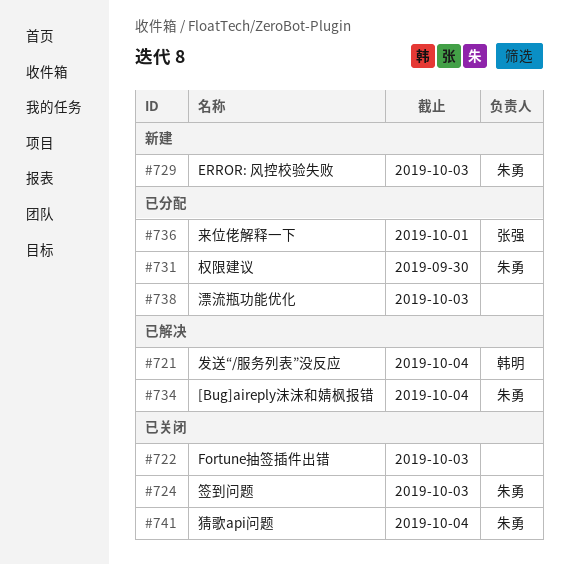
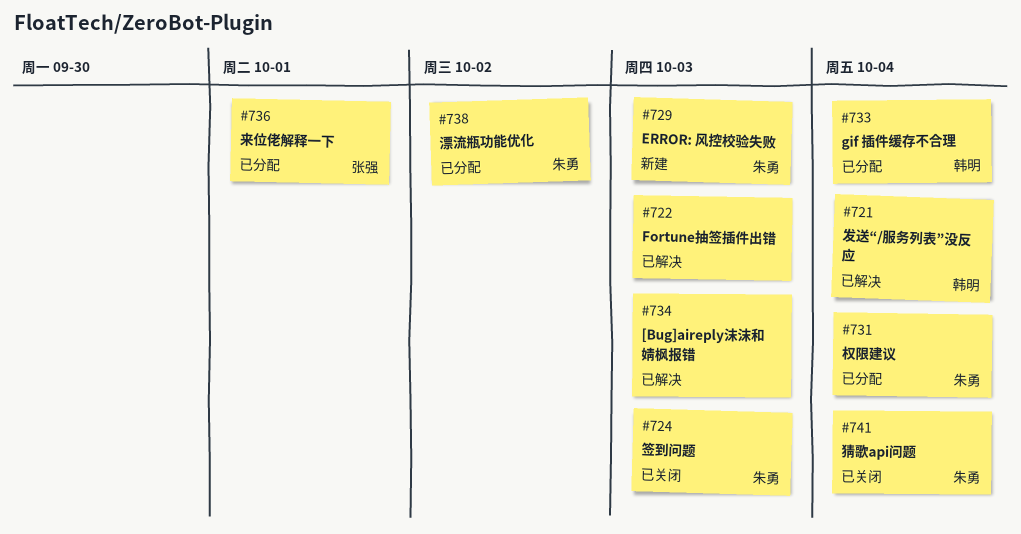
#722, status: 已关闭 -> 已解决
#731, due: Sep 30 -> Oct 4
#733: none -> present
#734, owner: 朱勇 -> none
#734, due: Oct 4 -> Oct 3
#738, owner: none -> 朱勇
#738, due: Oct 3 -> Oct 2

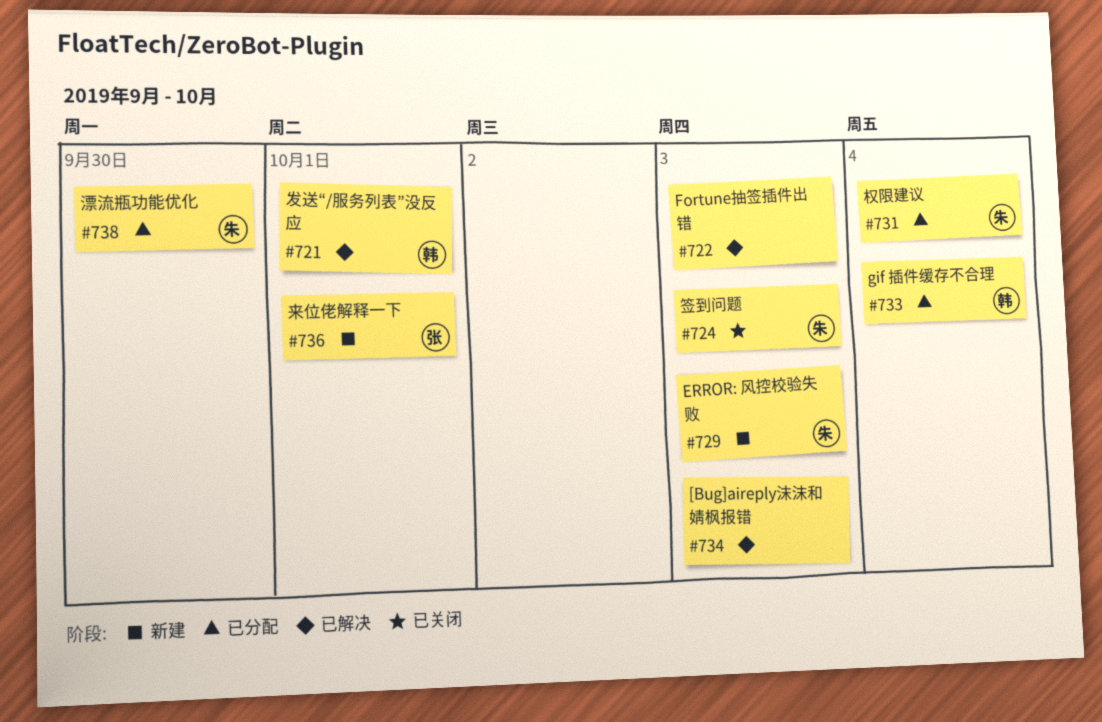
#721, due: Oct 4 -> Oct 1
#736, status: 已分配 -> 新建
#738, due: Oct 2 -> Sep 30
#741: present -> none

